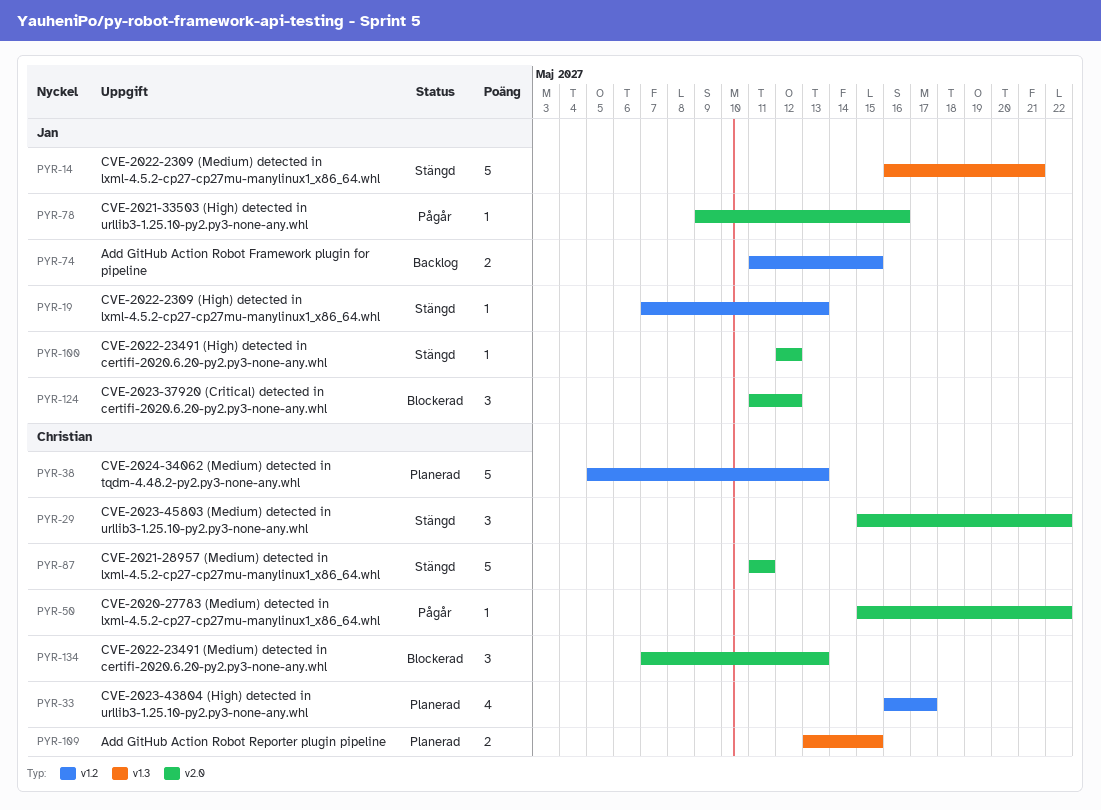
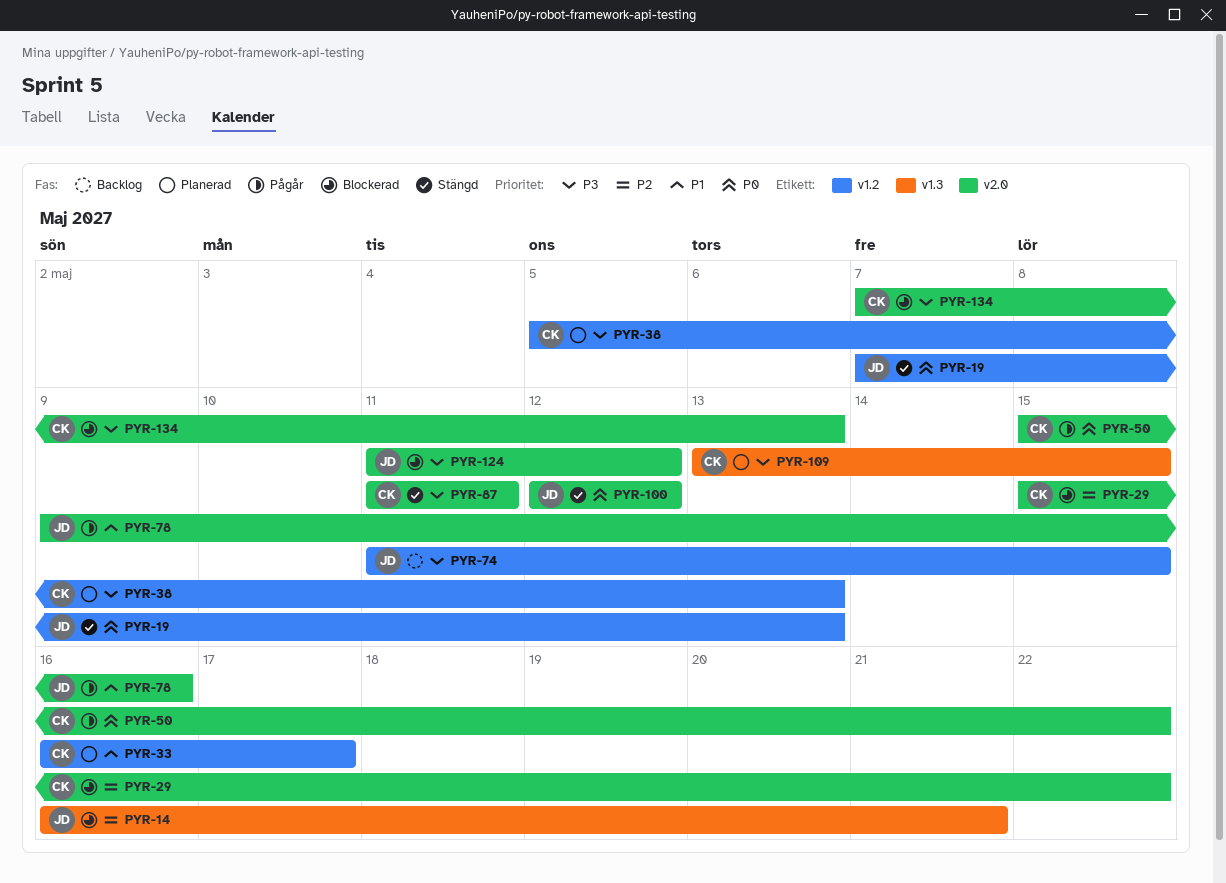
PYR-14, status: Stängd -> Blockerad
PYR-29, status: Stängd -> Blockerad

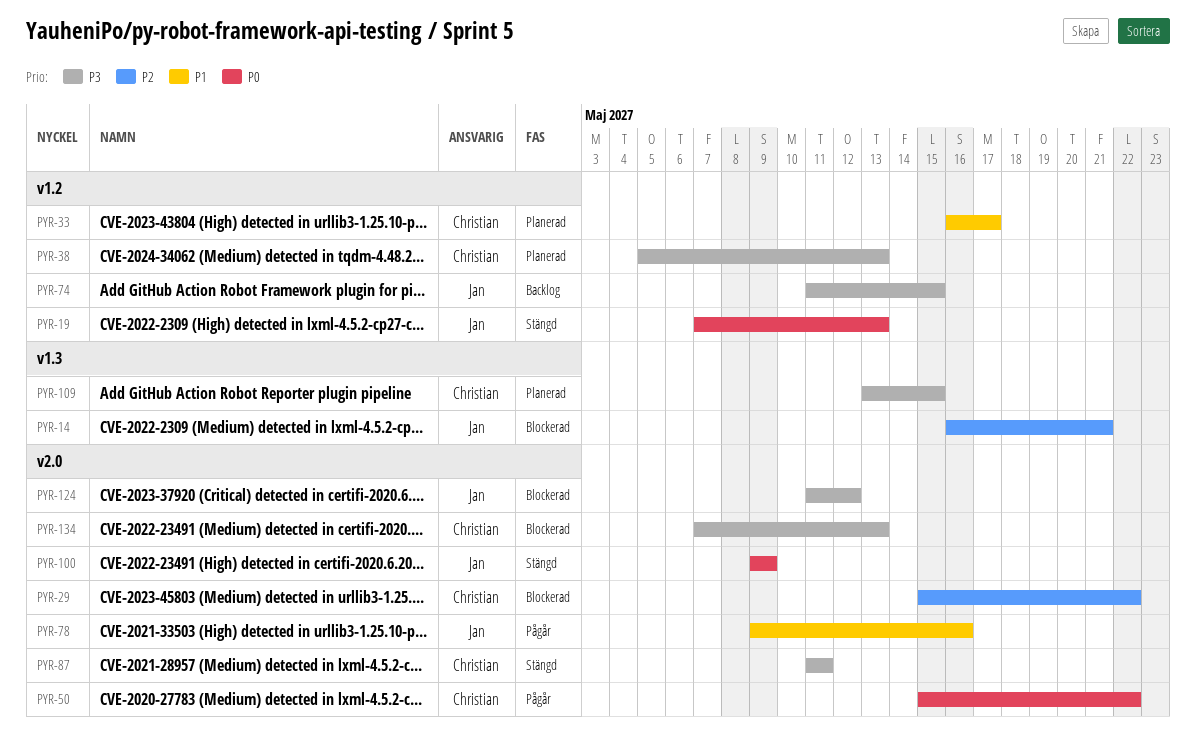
PYR-100, start: May 12 -> May 9
PYR-100, due: May 12 -> May 9

